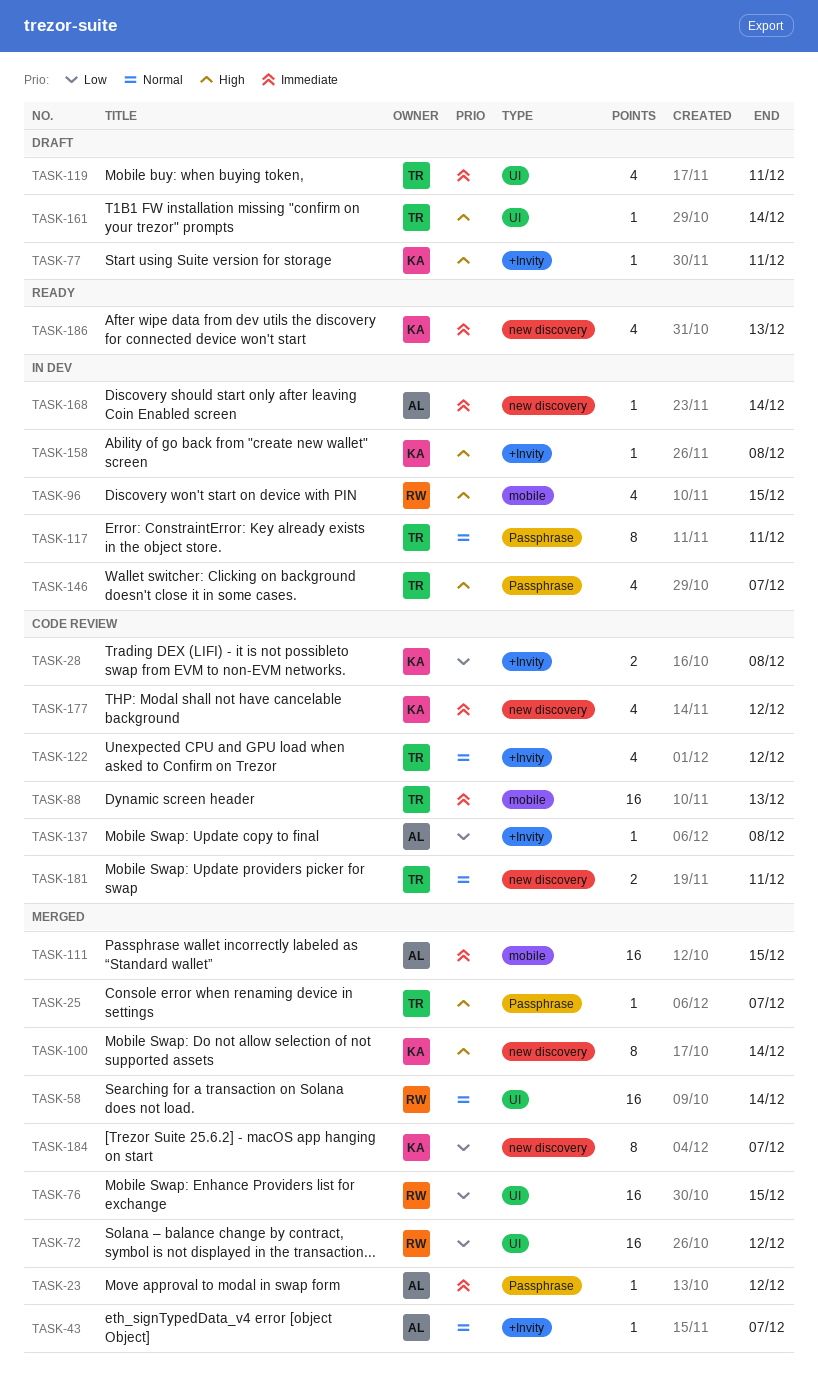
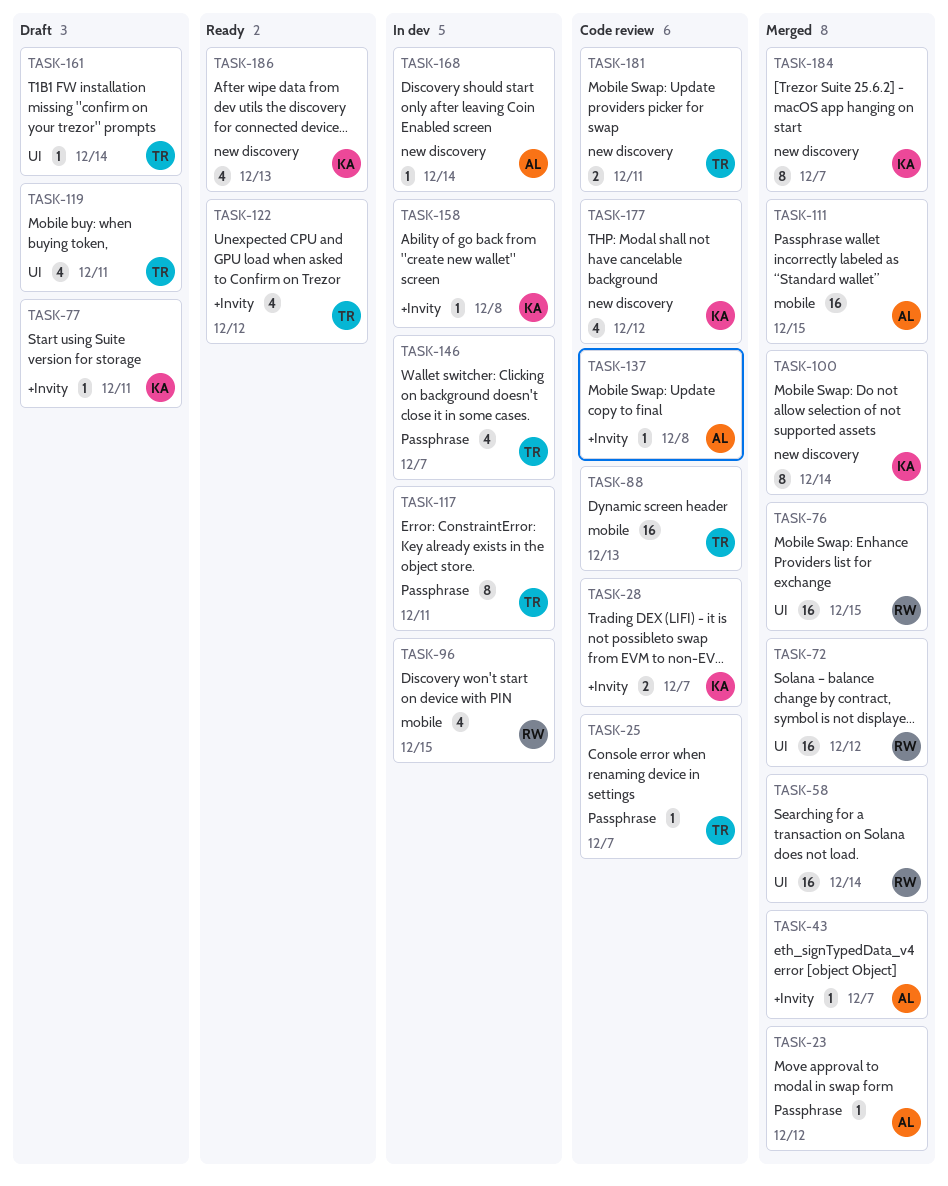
TASK-25, status: Merged -> Code review
TASK-28, due: Dec 8 -> Dec 7
TASK-122, status: Code review -> Ready

